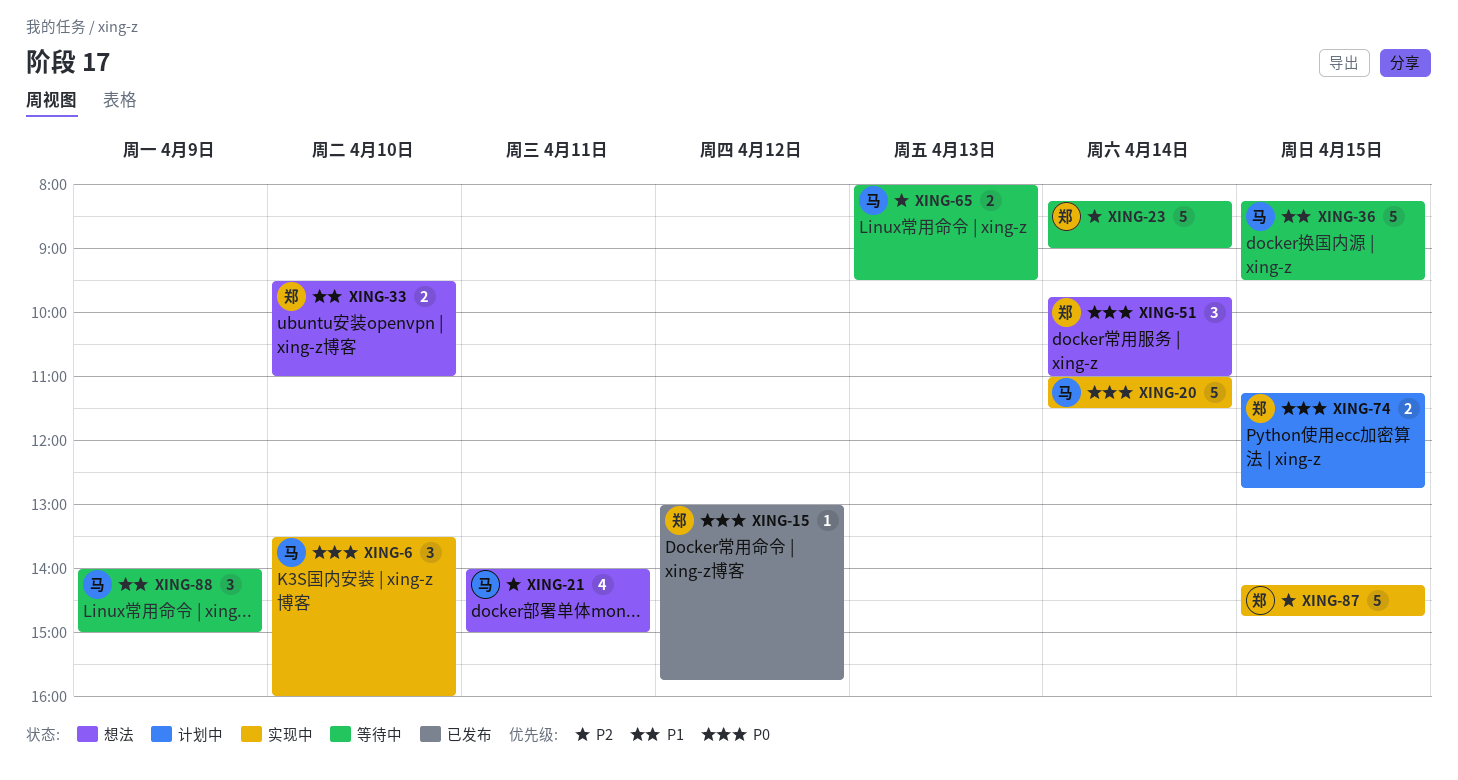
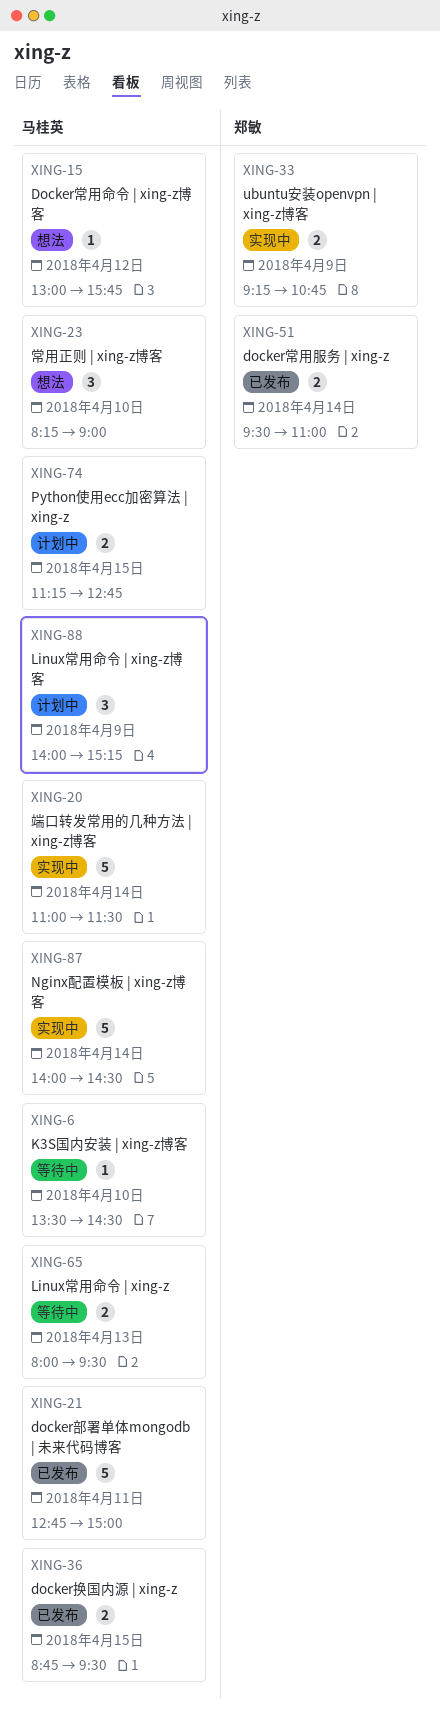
XING-6, status: 实现中 -> 等待中
XING-6, estimate: 3 -> 1
XING-6, ends: 16:00 -> 14:30
XING-15, status: 已发布 -> 想法
XING-15, owner: 郑敏 -> 马桂英
XING-21, status: 想法 -> 已发布
XING-21, estimate: 4 -> 5
XING-21, begins: 14:00 -> 12:45
XING-23, status: 等待中 -> 想法
XING-23, owner: 郑敏 -> 马桂英
XING-23, estimate: 5 -> 3
XING-23, day: Apr 14 -> Apr 10
XING-33, status: 想法 -> 实现中
XING-33, day: Apr 10 -> Apr 9
XING-33, begins: 09:30 -> 09:15
XING-33, ends: 11:00 -> 10:45
XING-36, status: 等待中 -> 已发布
XING-36, estimate: 5 -> 2
XING-36, begins: 08:15 -> 08:45
XING-51, status: 想法 -> 已发布
XING-51, estimate: 3 -> 2
XING-51, begins: 09:45 -> 09:30
XING-74, owner: 郑敏 -> 马桂英
XING-87, owner: 郑敏 -> 马桂英
XING-87, day: Apr 15 -> Apr 14
XING-87, begins: 14:15 -> 14:00
XING-87, ends: 14:45 -> 14:30
XING-88, status: 等待中 -> 计划中
XING-88, ends: 15:00 -> 15:15

